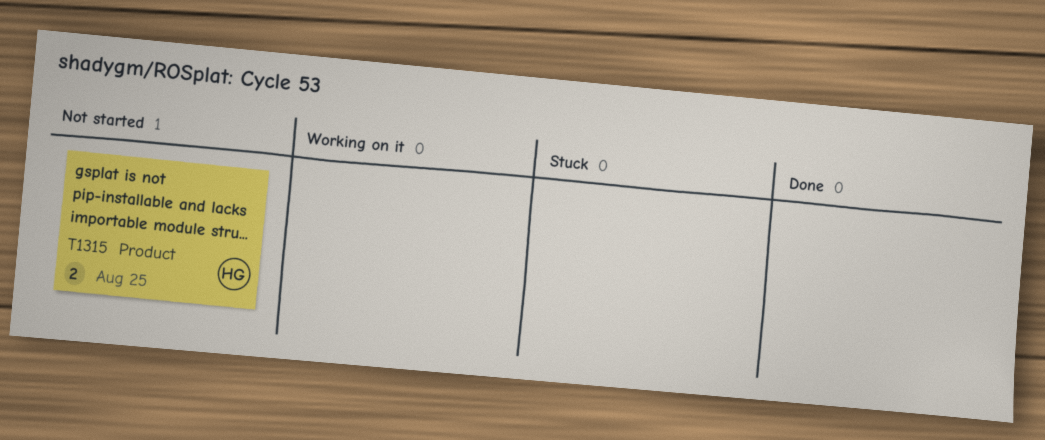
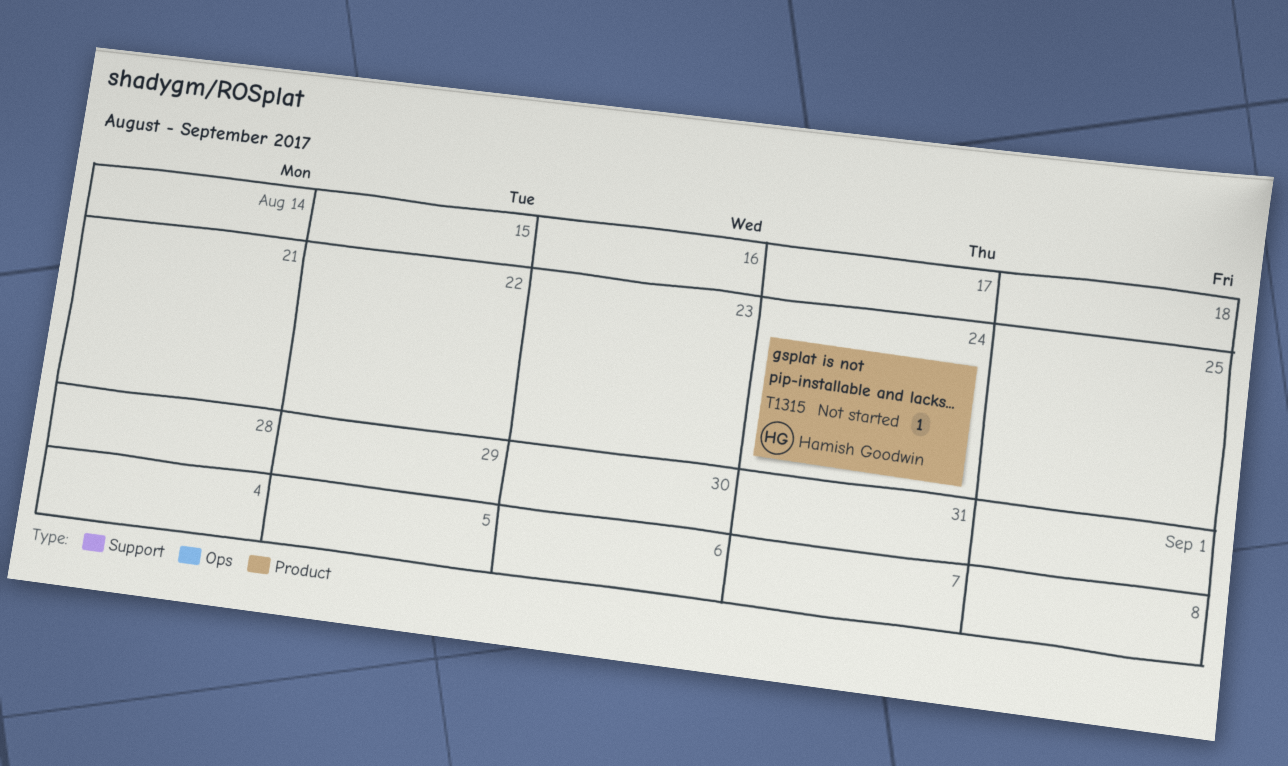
T1315, estimate: 2 -> 1
T1315, due: Aug 25 -> Aug 24

